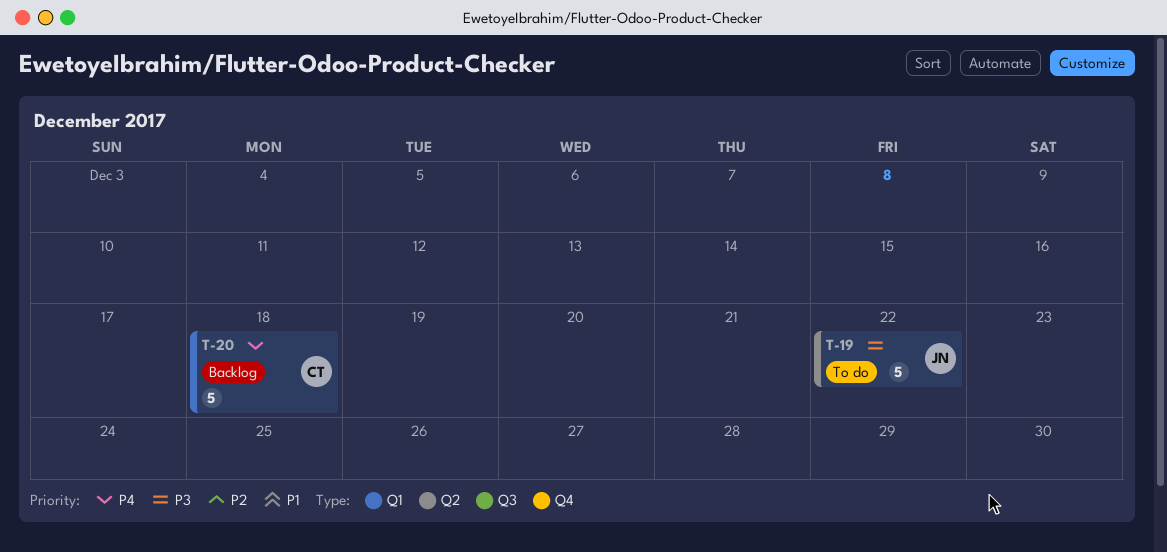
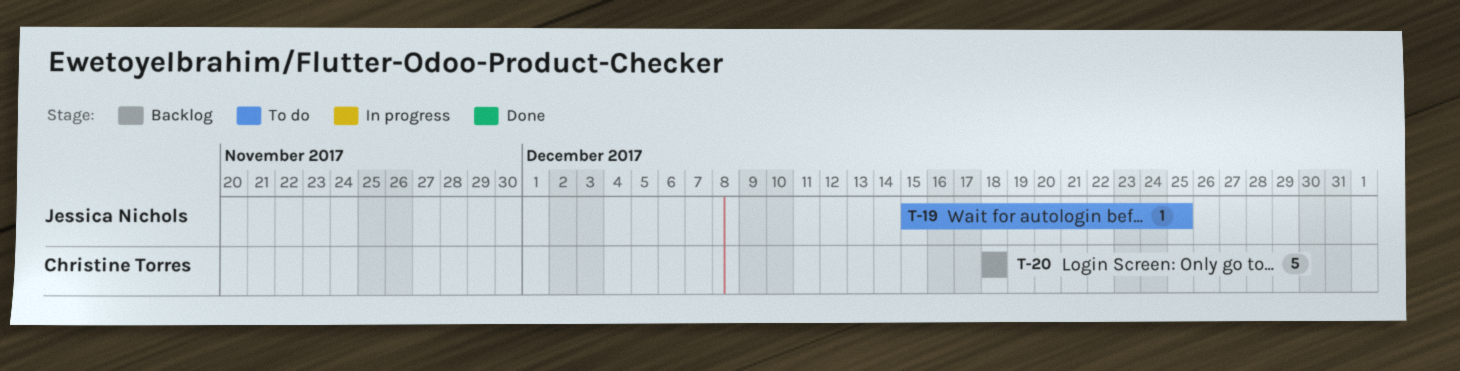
T-19, estimate: 5 -> 1
T-19, due: Dec 22 -> Dec 25

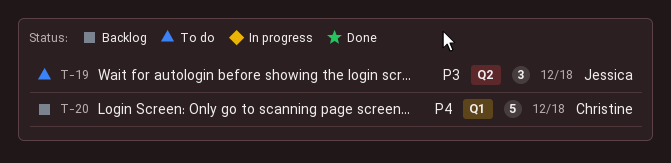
T-19, estimate: 1 -> 3
T-19, due: Dec 25 -> Dec 18

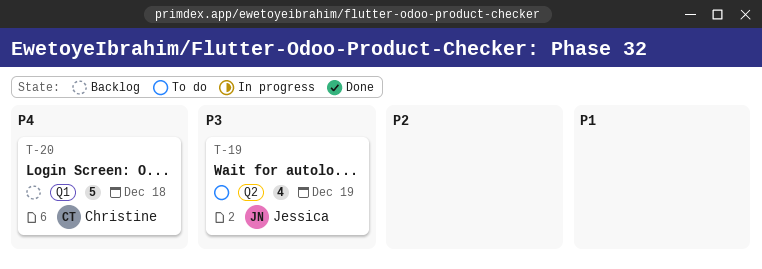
T-19, estimate: 3 -> 4
T-19, due: Dec 18 -> Dec 19

